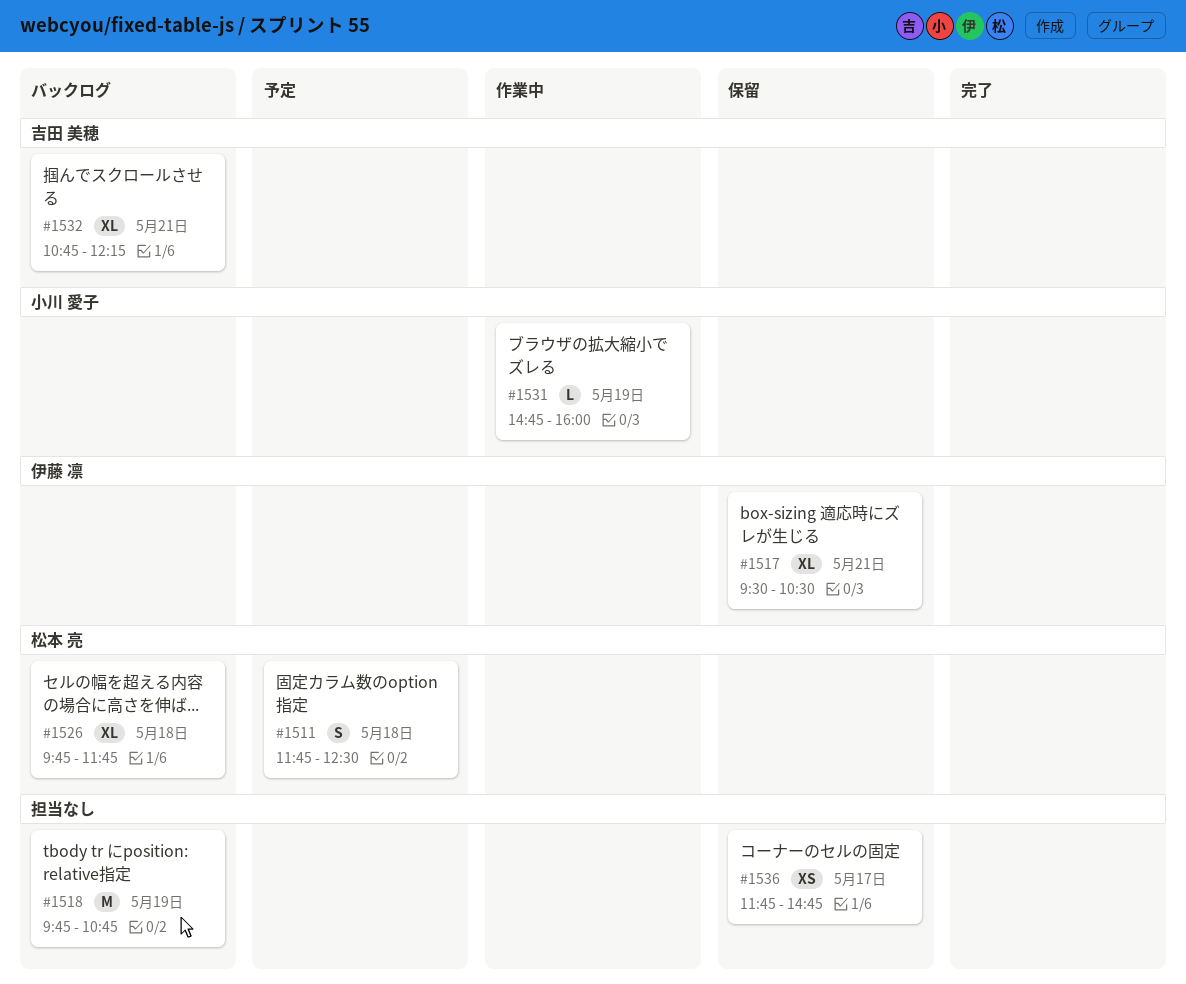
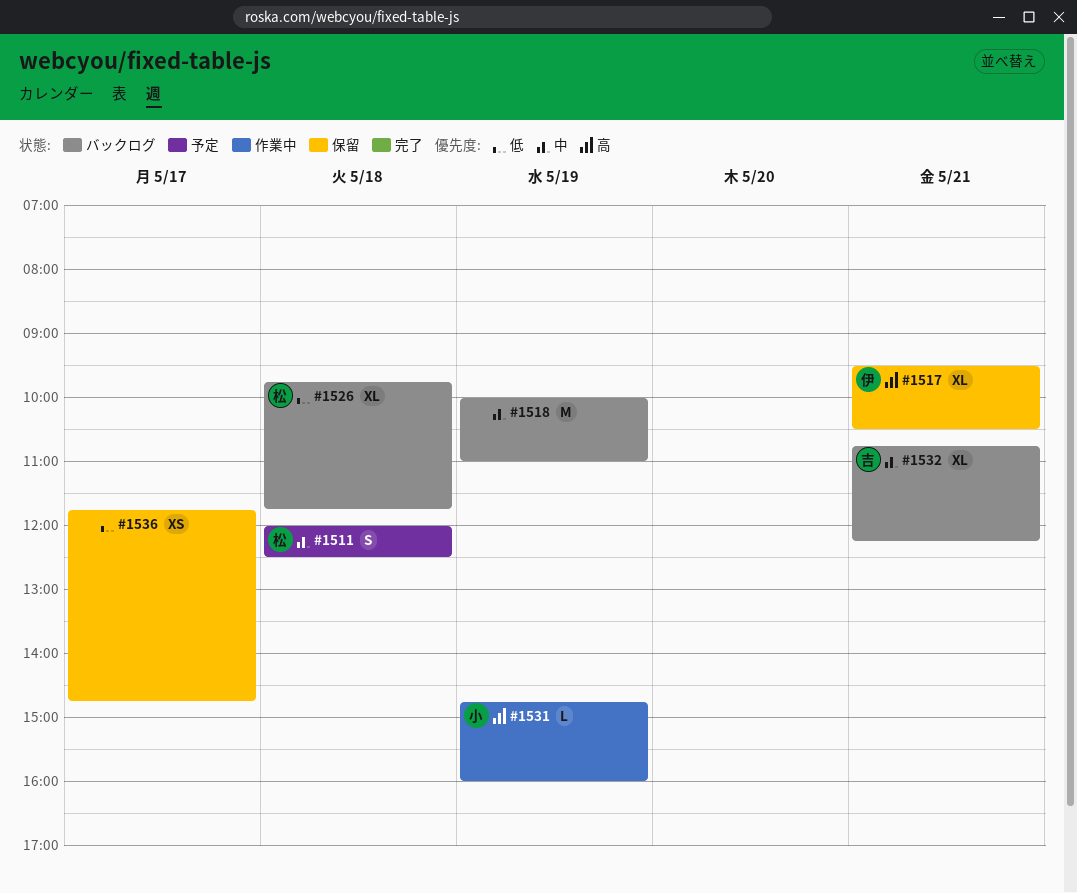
#1511, begins: 11:45 -> 12:00
#1518, begins: 09:45 -> 10:00
#1518, ends: 10:45 -> 11:00

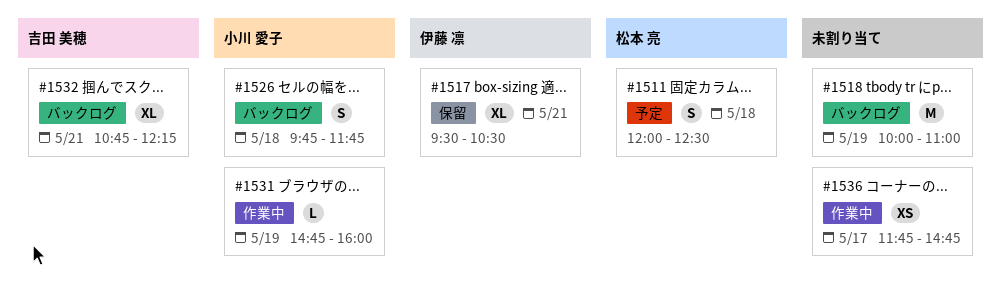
#1526, owner: 松本 亮 -> 小川 愛子
#1526, estimate: XL -> S
#1536, status: 保留 -> 作業中

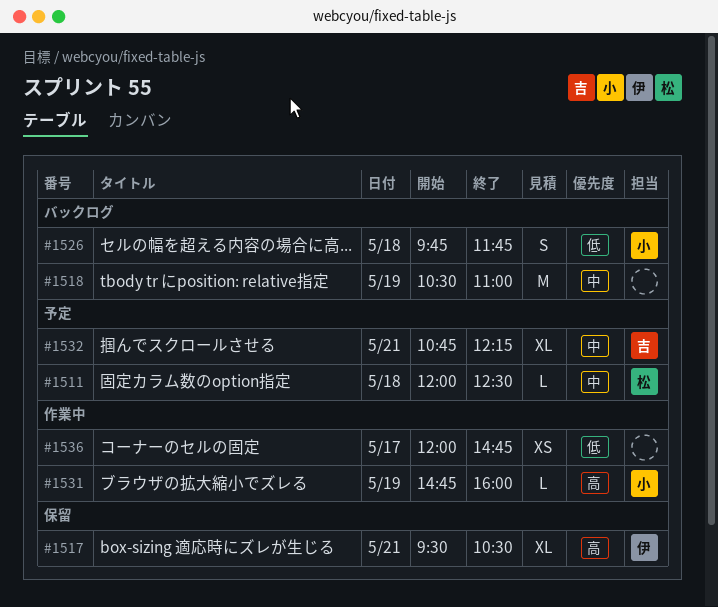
#1511, estimate: S -> L
#1518, begins: 10:00 -> 10:30
#1532, status: バックログ -> 予定
#1536, begins: 11:45 -> 12:00

